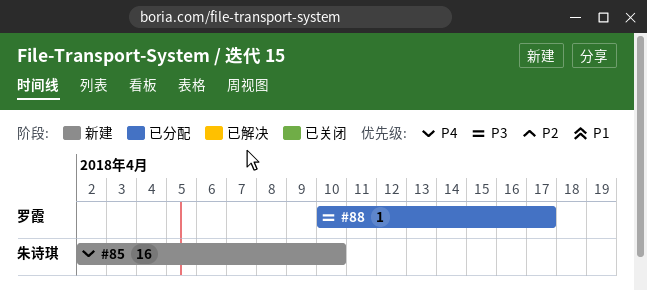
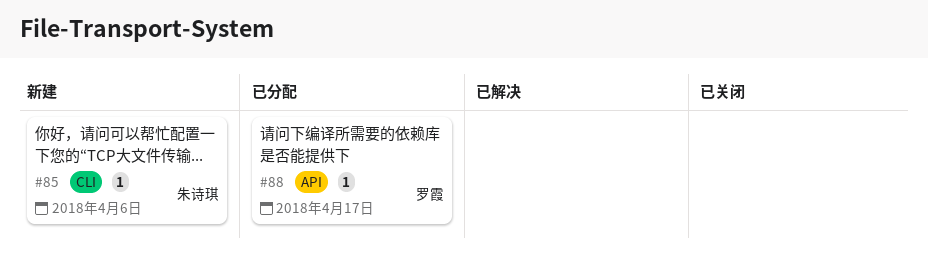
#85, estimate: 16 -> 1
#85, due: Apr 10 -> Apr 6

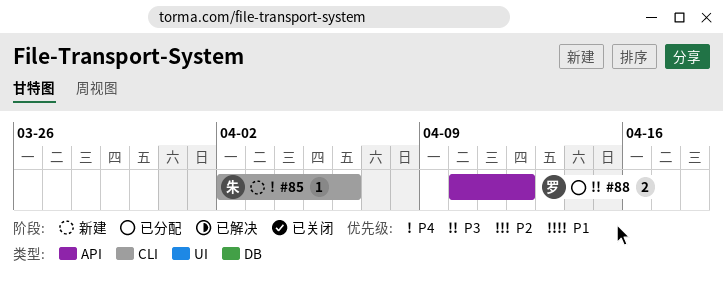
#88, estimate: 1 -> 2
#88, due: Apr 17 -> Apr 12

